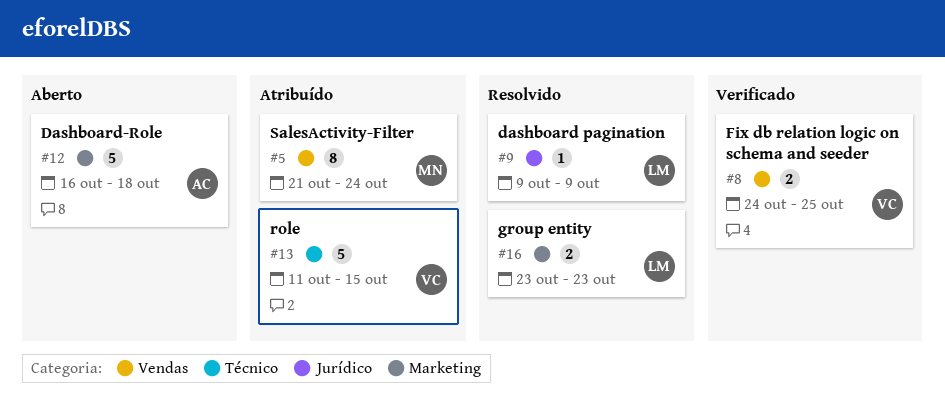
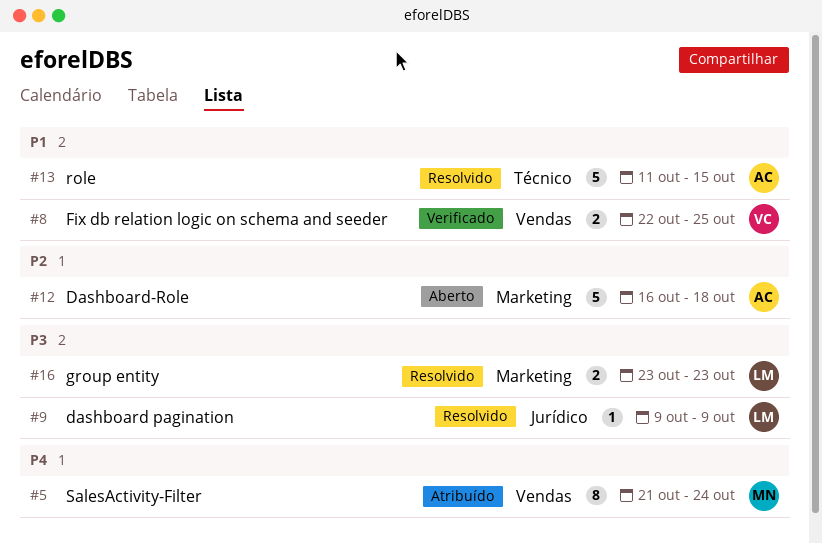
#8, start: Oct 24 -> Oct 22
#13, status: Atribuído -> Resolvido
#13, owner: VC -> AC

